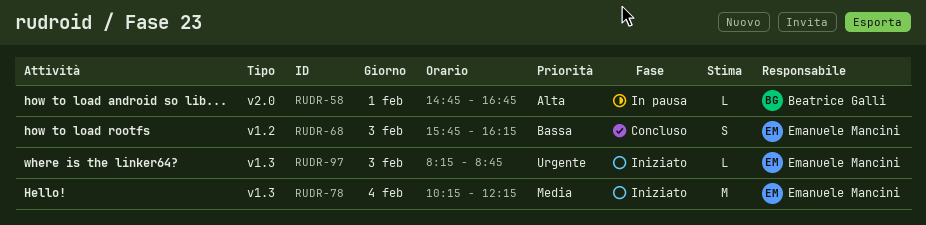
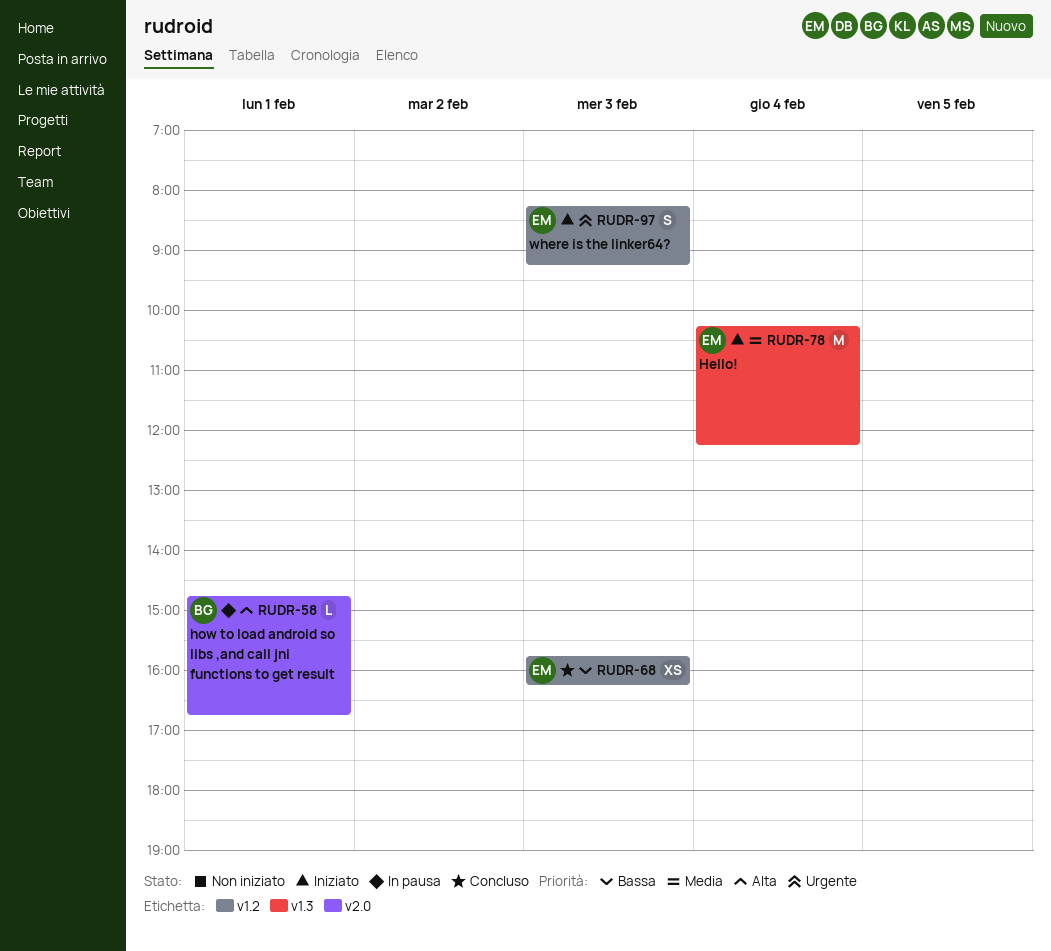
RUDR-68, estimate: S -> XS
RUDR-97, label: v1.3 -> v1.2
RUDR-97, estimate: L -> S
RUDR-97, ends: 08:45 -> 09:15

